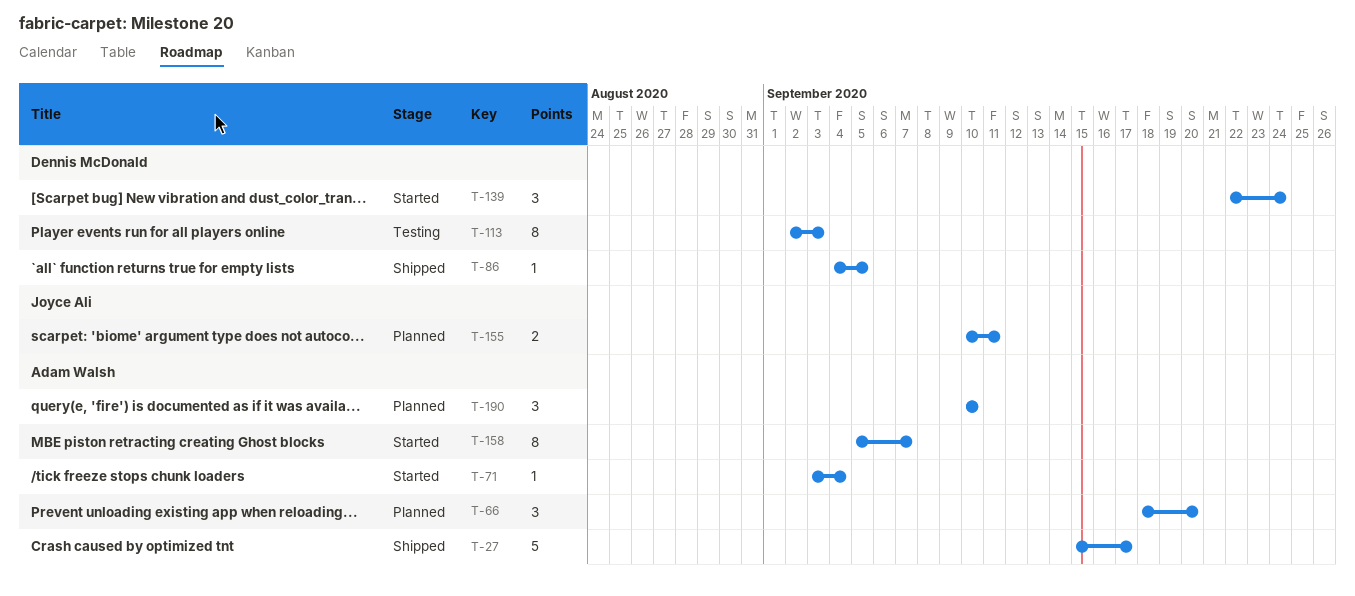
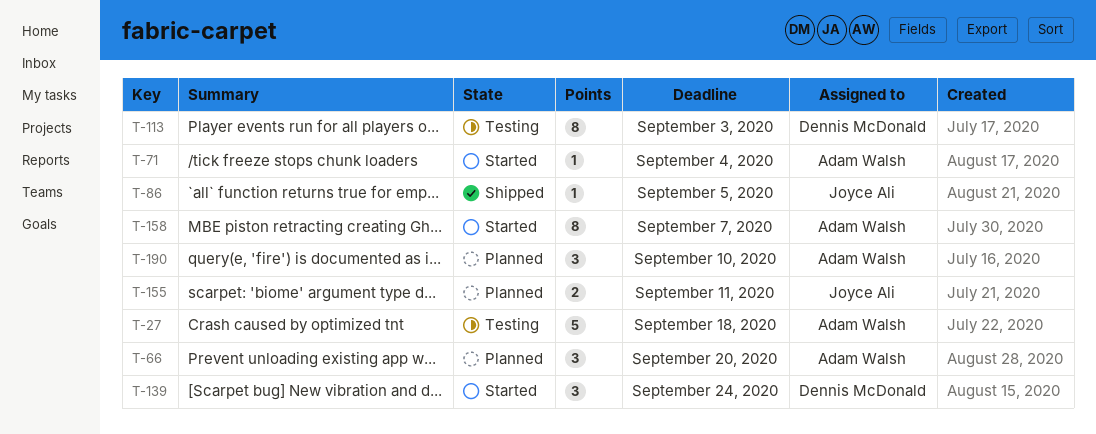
T-27, status: Shipped -> Testing
T-27, due: Sep 17 -> Sep 18
T-86, owner: Dennis McDonald -> Joyce Ali

